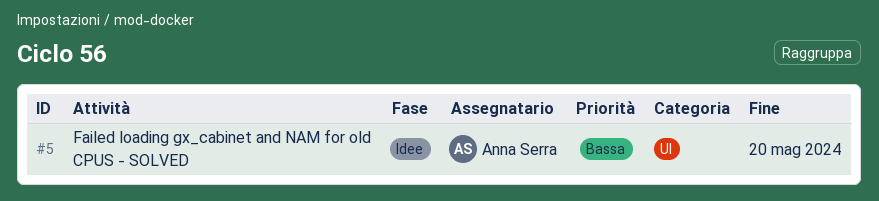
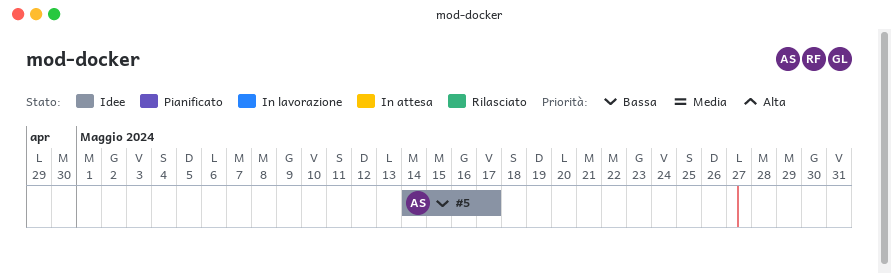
#5, due: May 20 -> May 17

